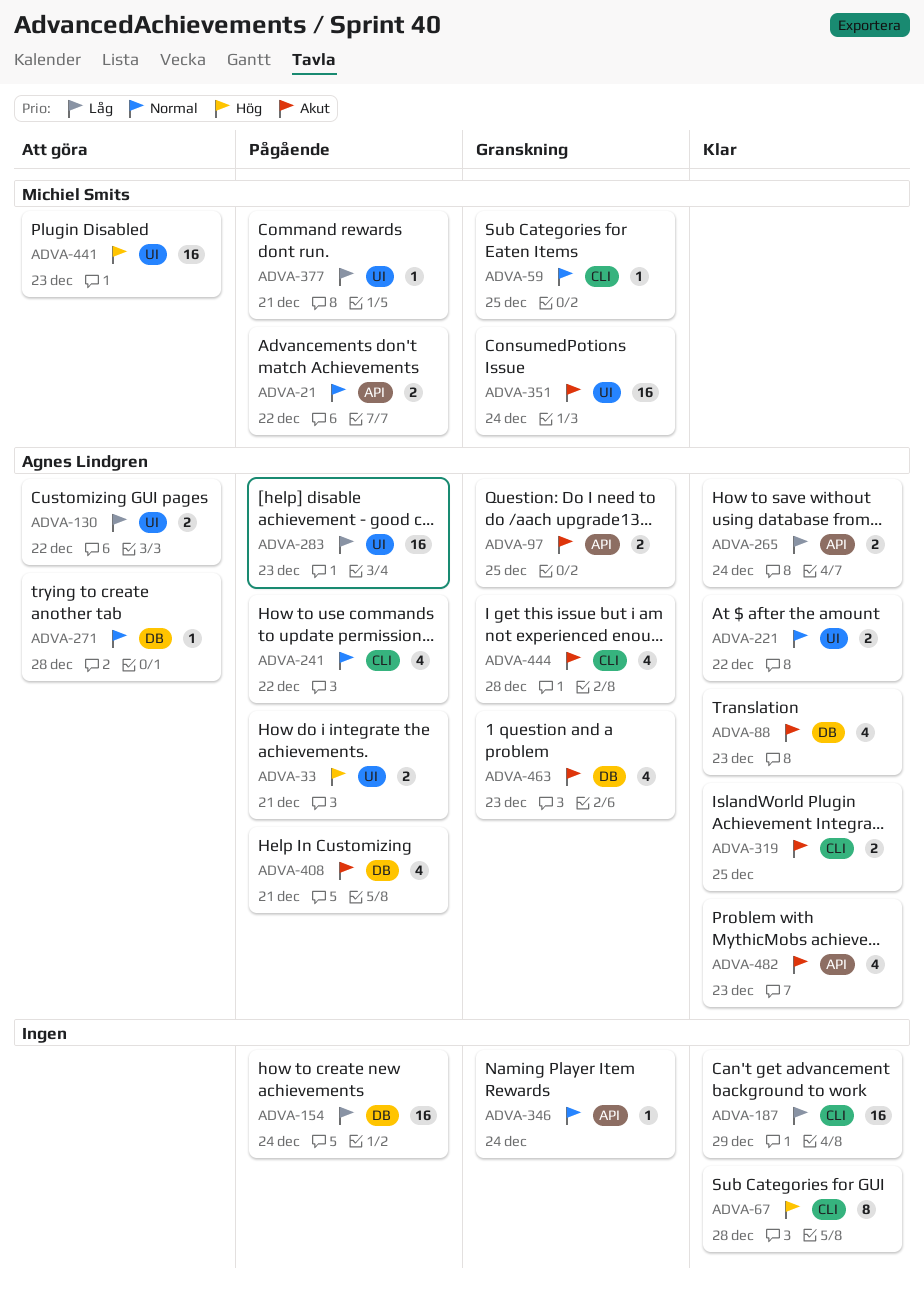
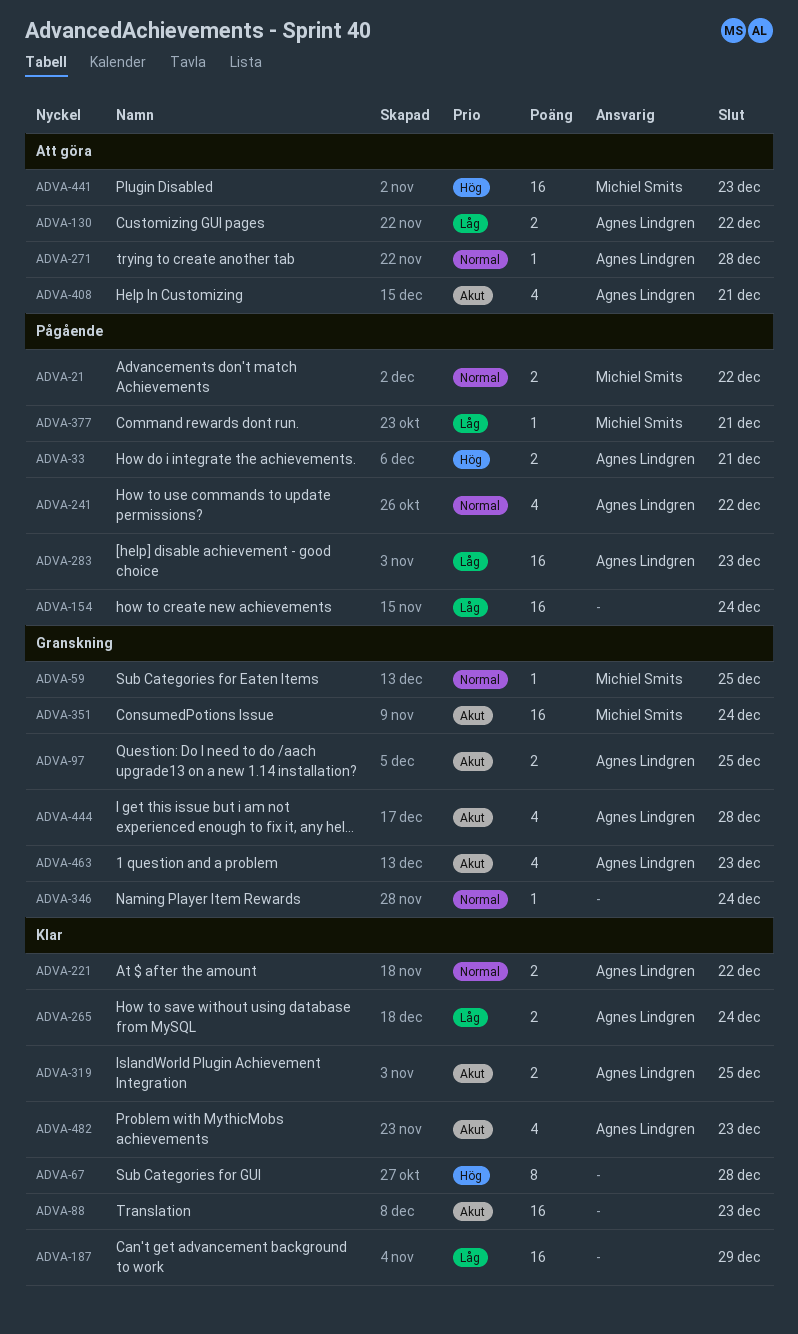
ADVA-88, owner: Agnes Lindgren -> none
ADVA-88, estimate: 4 -> 16
ADVA-408, status: Pågående -> Att göra

